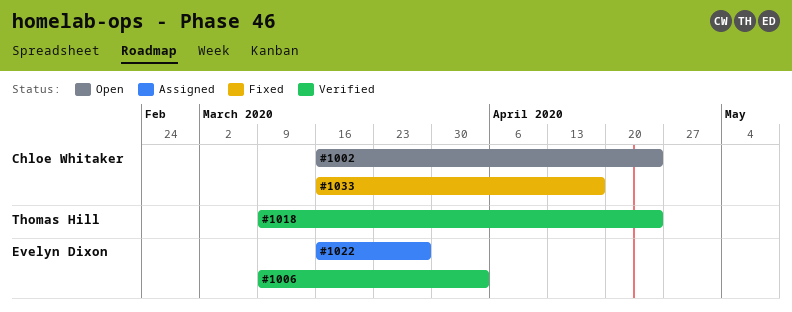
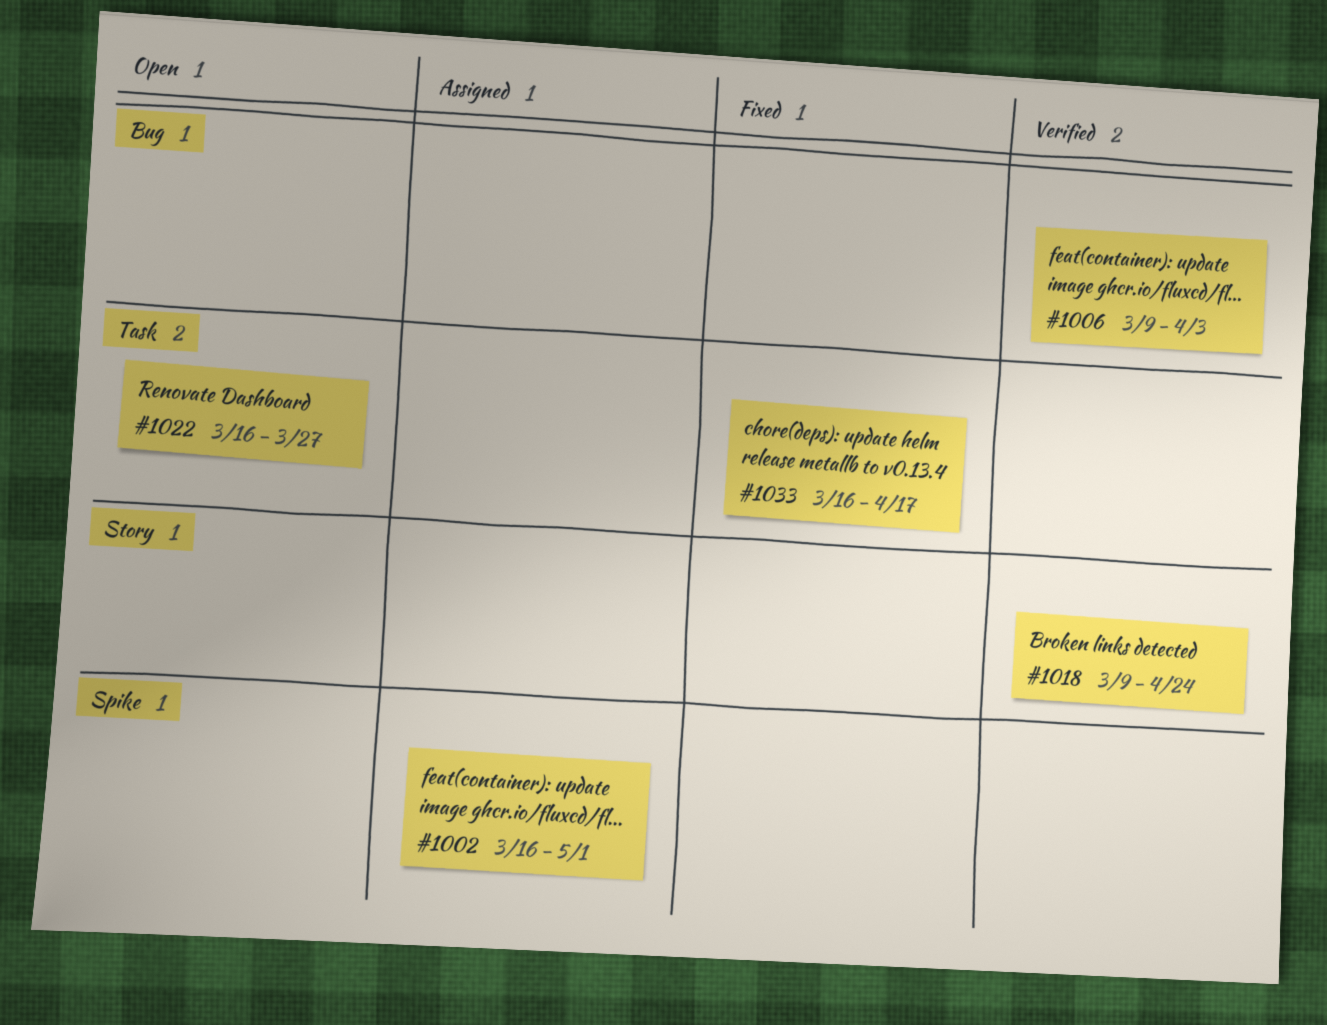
#1002, status: Open -> Assigned
#1002, due: Apr 24 -> May 1
#1022, status: Assigned -> Open

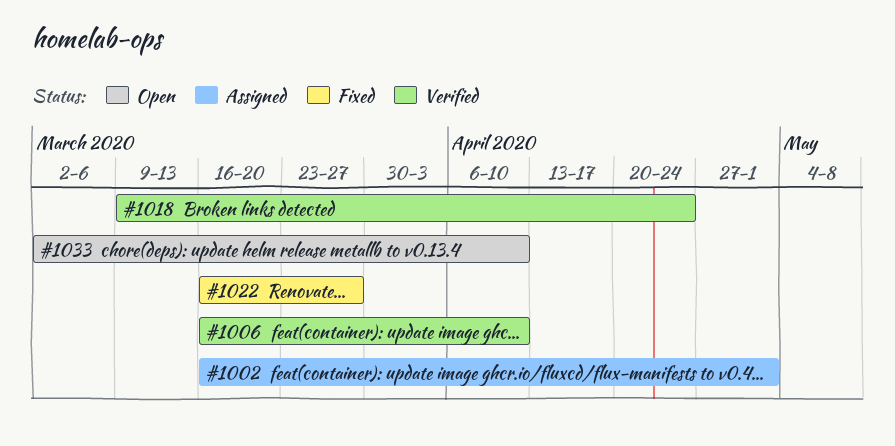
#1006, start: Mar 9 -> Mar 16
#1006, due: Apr 3 -> Apr 10
#1022, status: Open -> Fixed
#1033, status: Fixed -> Open
#1033, start: Mar 16 -> Mar 2
#1033, due: Apr 17 -> Apr 10

